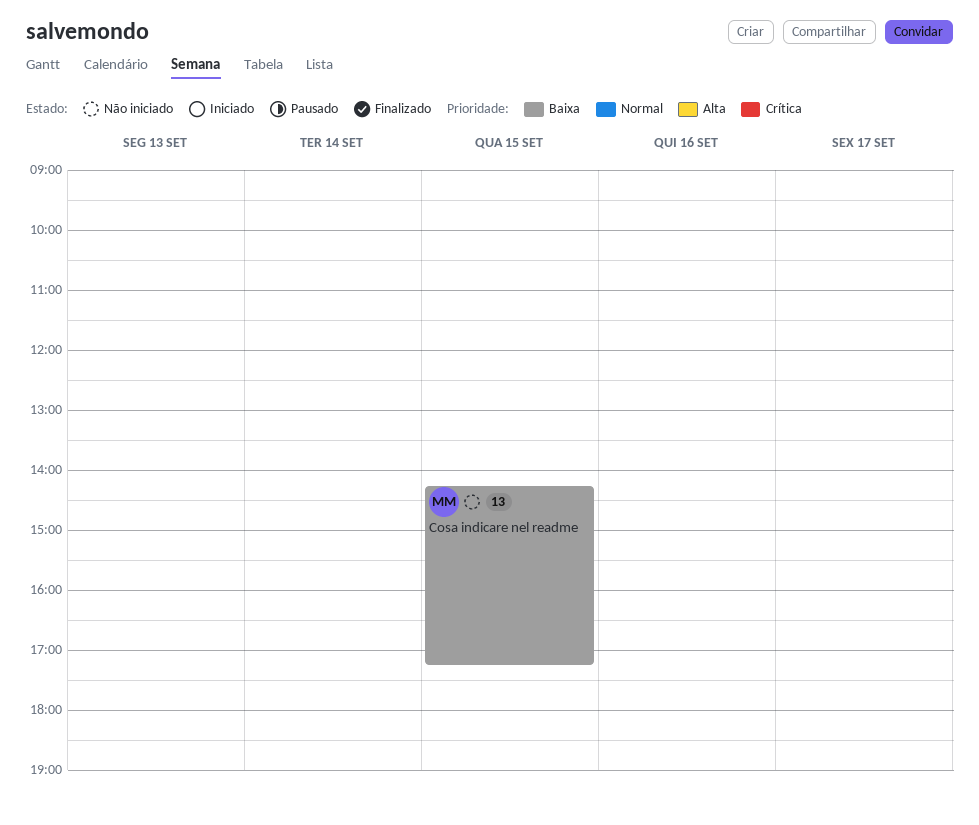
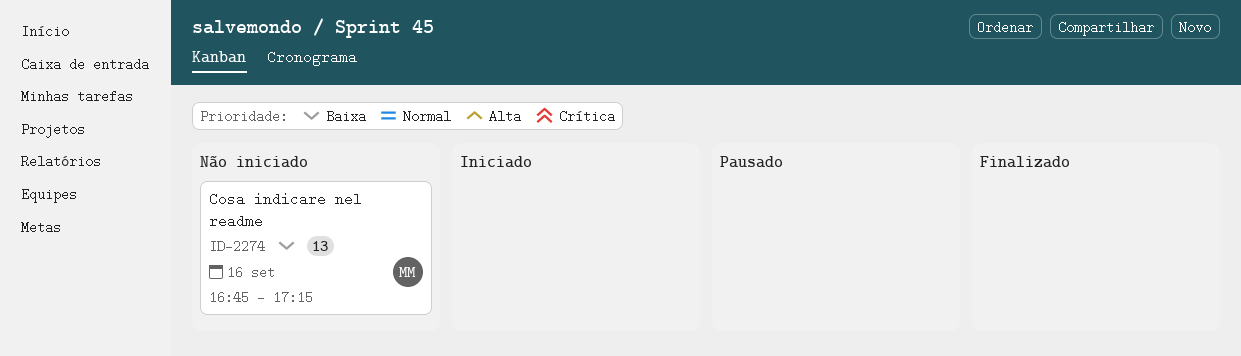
Cosa indicare nel readme, day: Sep 15 -> Sep 16
Cosa indicare nel readme, begins: 14:15 -> 16:45

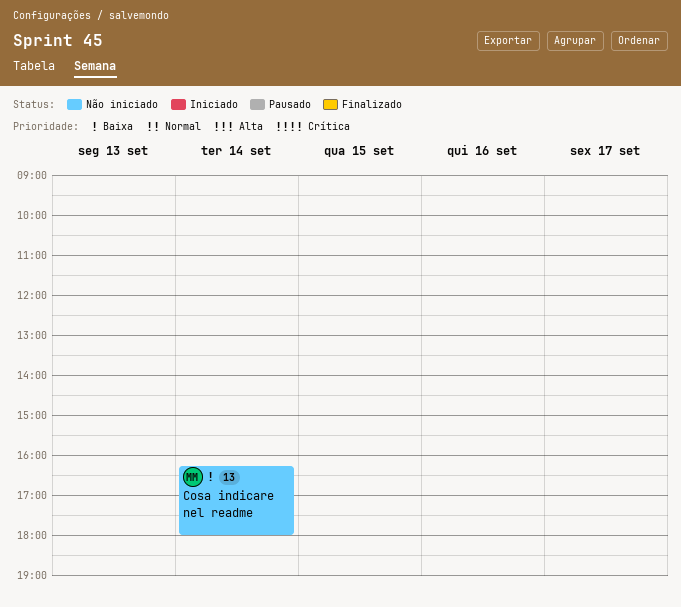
Cosa indicare nel readme, day: Sep 16 -> Sep 14
Cosa indicare nel readme, begins: 16:45 -> 16:15
Cosa indicare nel readme, ends: 17:15 -> 18:00

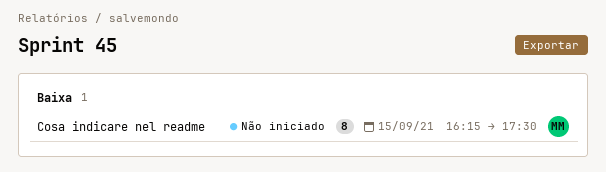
Cosa indicare nel readme, estimate: 13 -> 8
Cosa indicare nel readme, day: Sep 14 -> Sep 15
Cosa indicare nel readme, ends: 18:00 -> 17:30

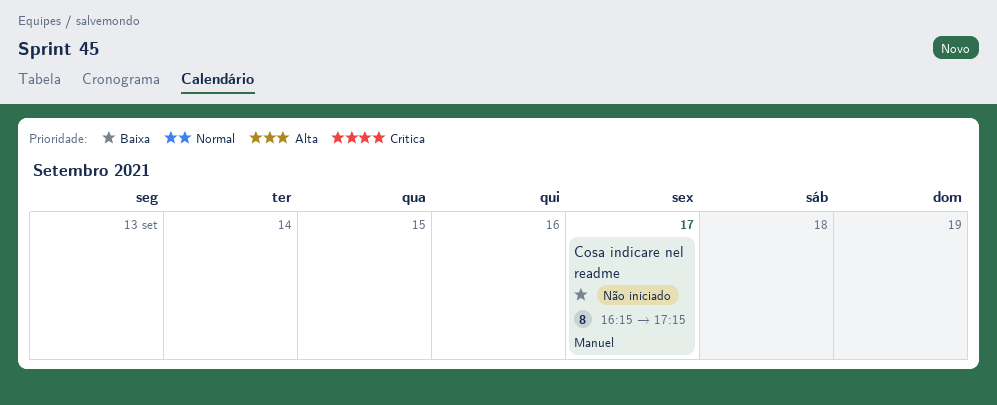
Cosa indicare nel readme, day: Sep 15 -> Sep 17
Cosa indicare nel readme, ends: 17:30 -> 17:15

